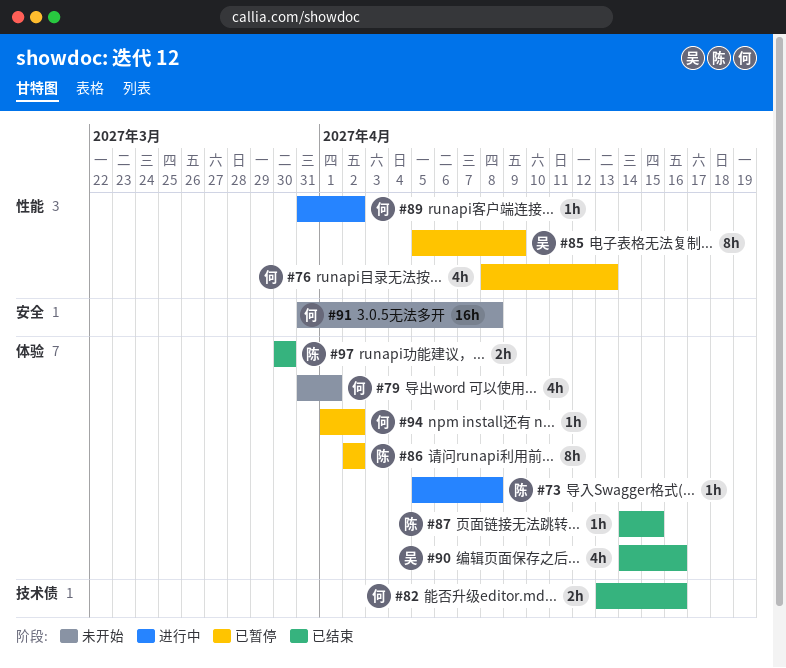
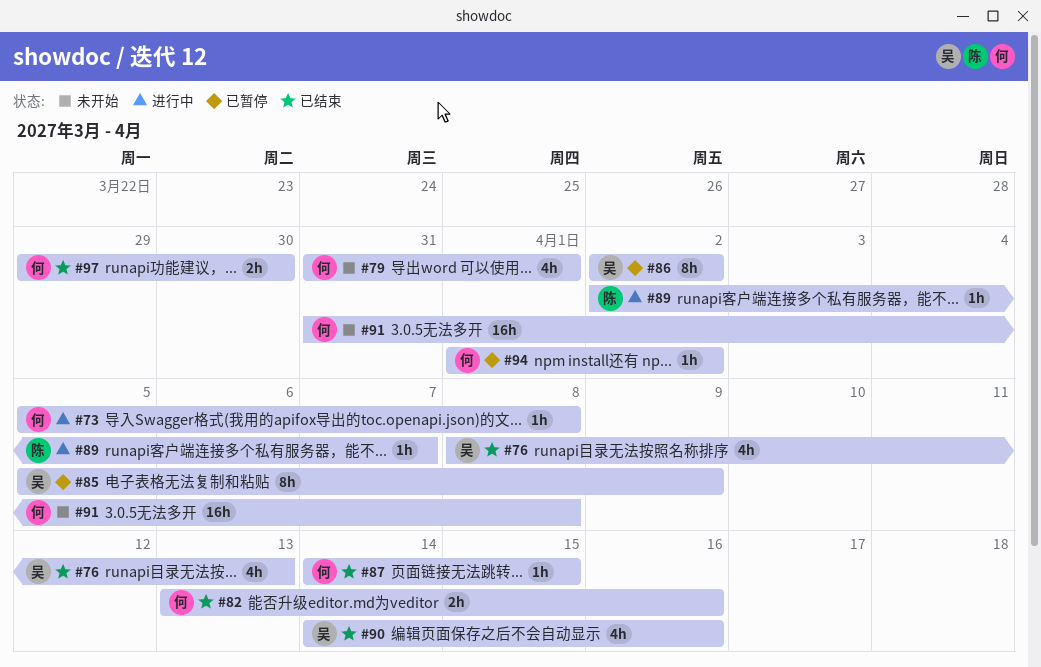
#73, owner: 陈 -> 何
#76, status: 已暂停 -> 已结束
#76, owner: 何 -> 吴
#86, owner: 陈 -> 吴
#87, owner: 陈 -> 何
#89, owner: 何 -> 陈
#89, start: Mar 31 -> Apr 2
#89, due: Apr 2 -> Apr 7
#97, owner: 陈 -> 何
#97, start: Mar 30 -> Mar 29

